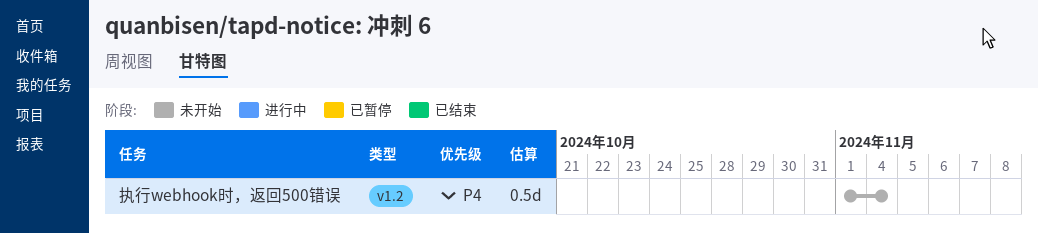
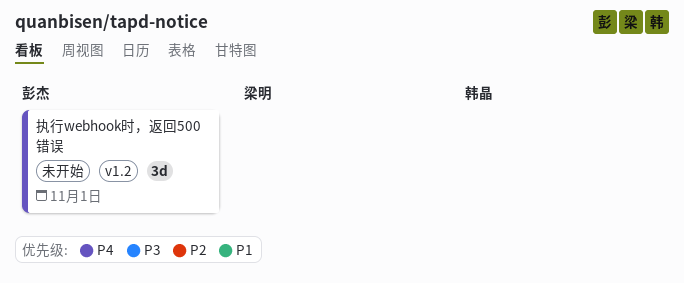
执行webhook时，返回500错误, estimate: 0.5d -> 3d
执行webhook时，返回500错误, due: Nov 4 -> Nov 1

